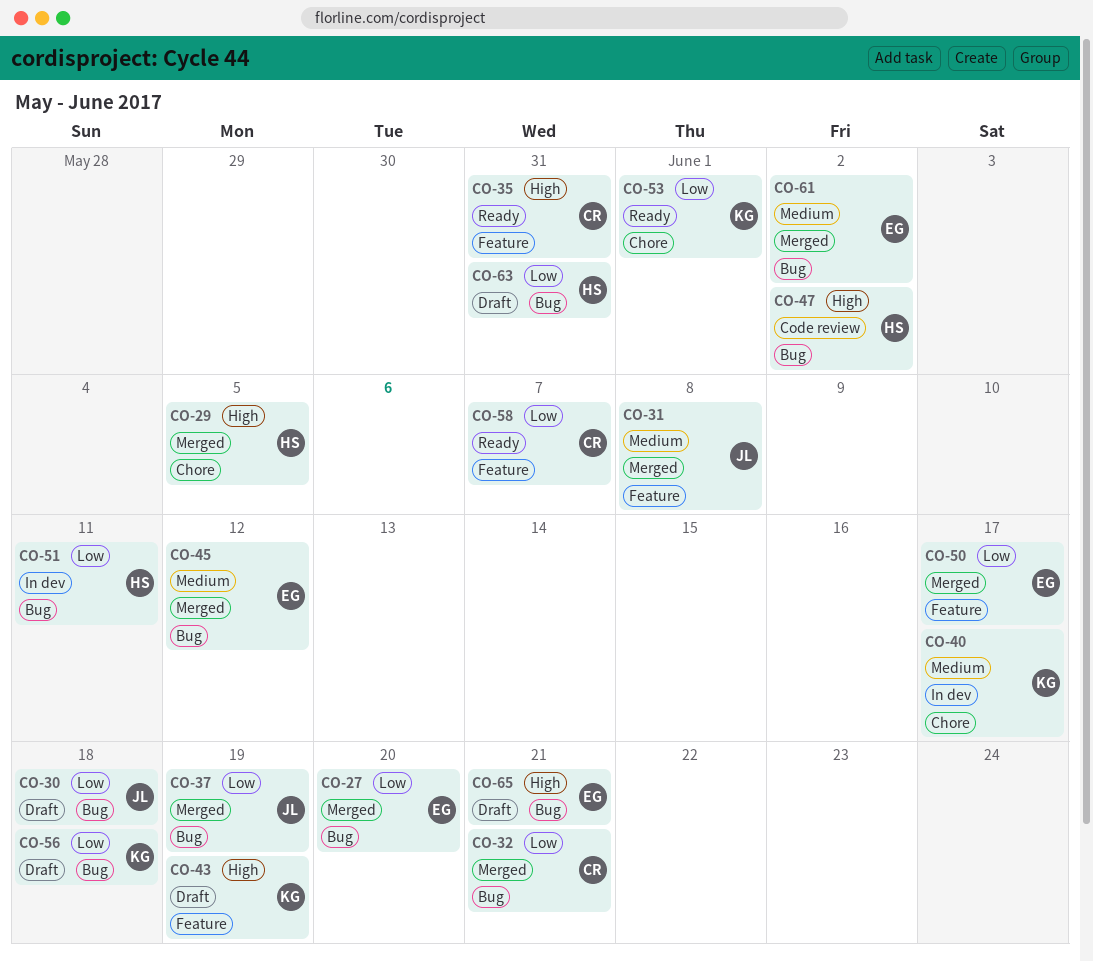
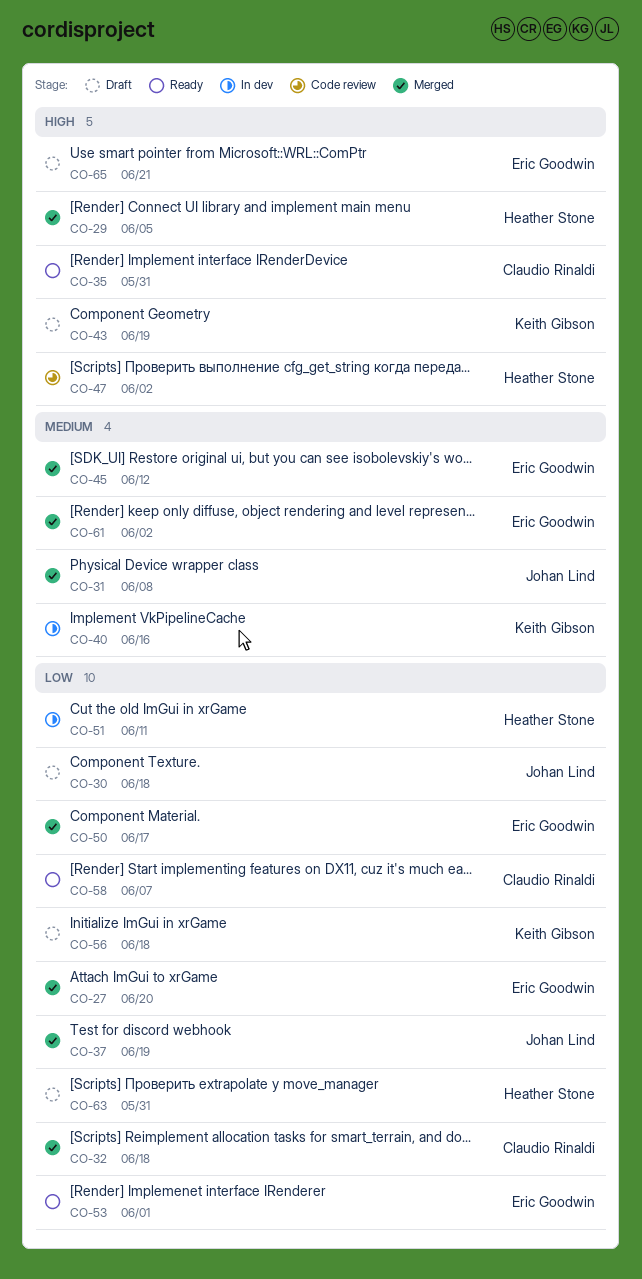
CO-32, due: Jun 21 -> Jun 18
CO-40, due: Jun 17 -> Jun 16
CO-53, owner: Keith Gibson -> Eric Goodwin

